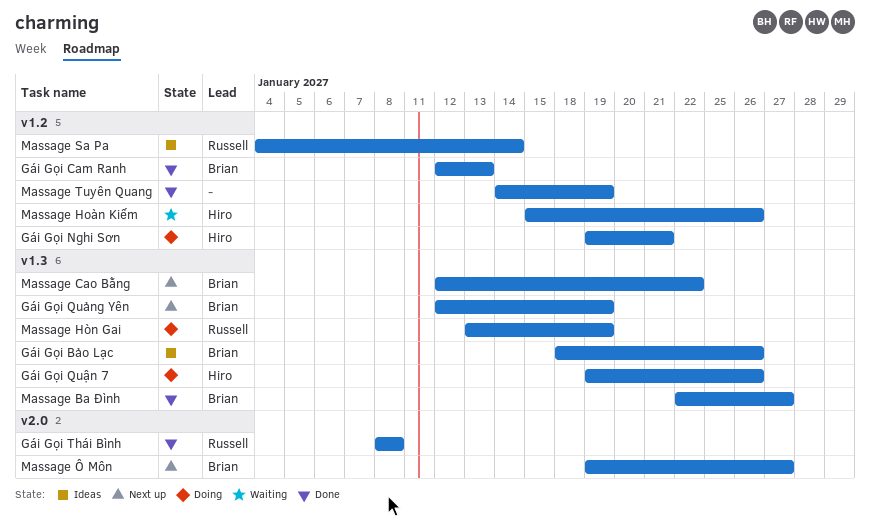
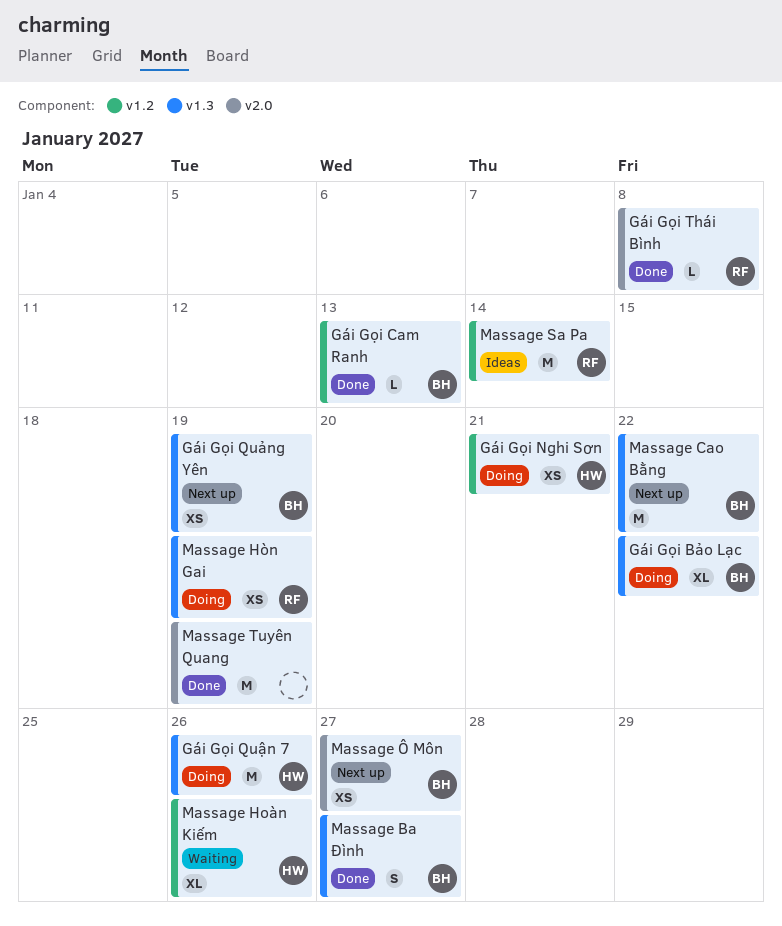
Gái Gọi Bảo Lạc, status: Ideas -> Doing
Gái Gọi Bảo Lạc, due: Jan 26 -> Jan 22
Massage Tuyên Quang, label: v1.2 -> v2.0

